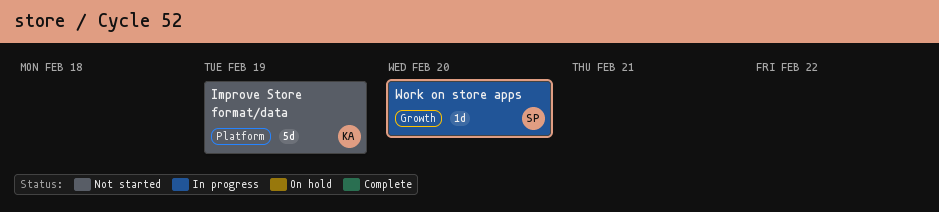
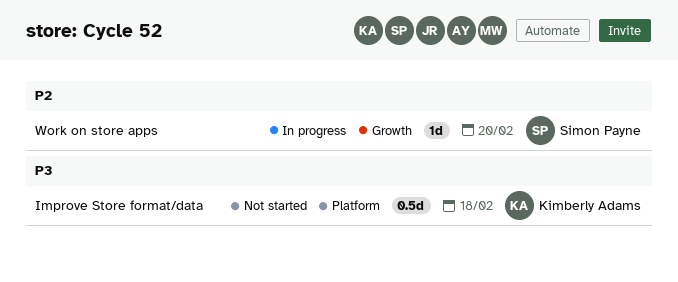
Improve Store format/data, estimate: 5d -> 0.5d
Improve Store format/data, due: Feb 19 -> Feb 18

